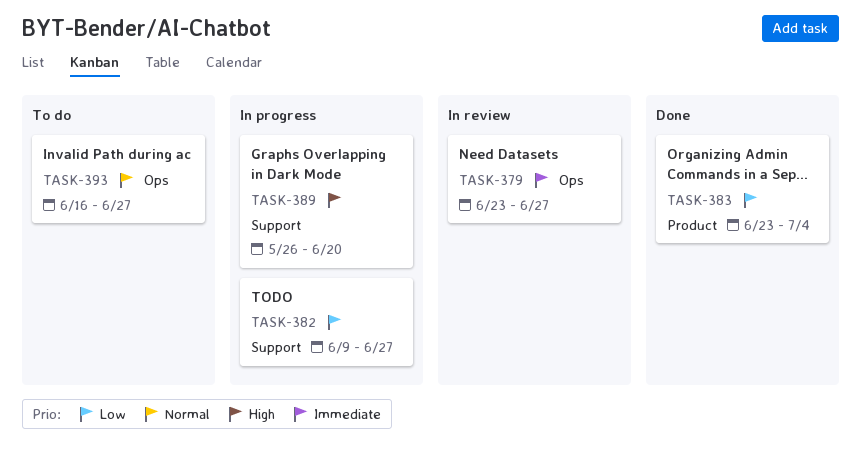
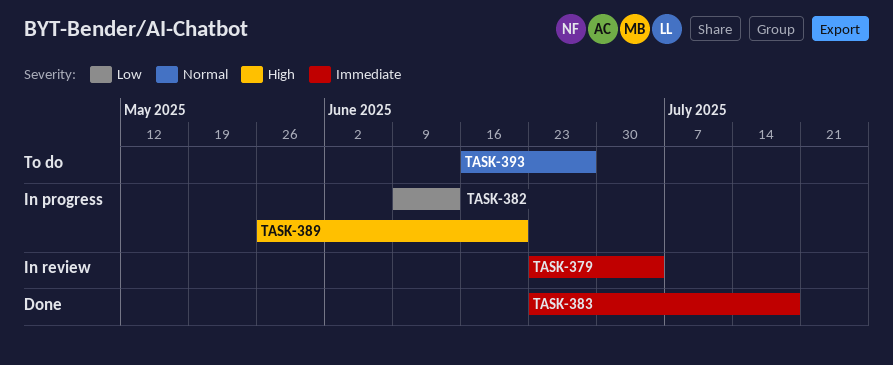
TASK-379, due: Jun 27 -> Jul 4
TASK-382, due: Jun 27 -> Jun 13
TASK-383, priority: Low -> Immediate
TASK-383, due: Jul 4 -> Jul 18

